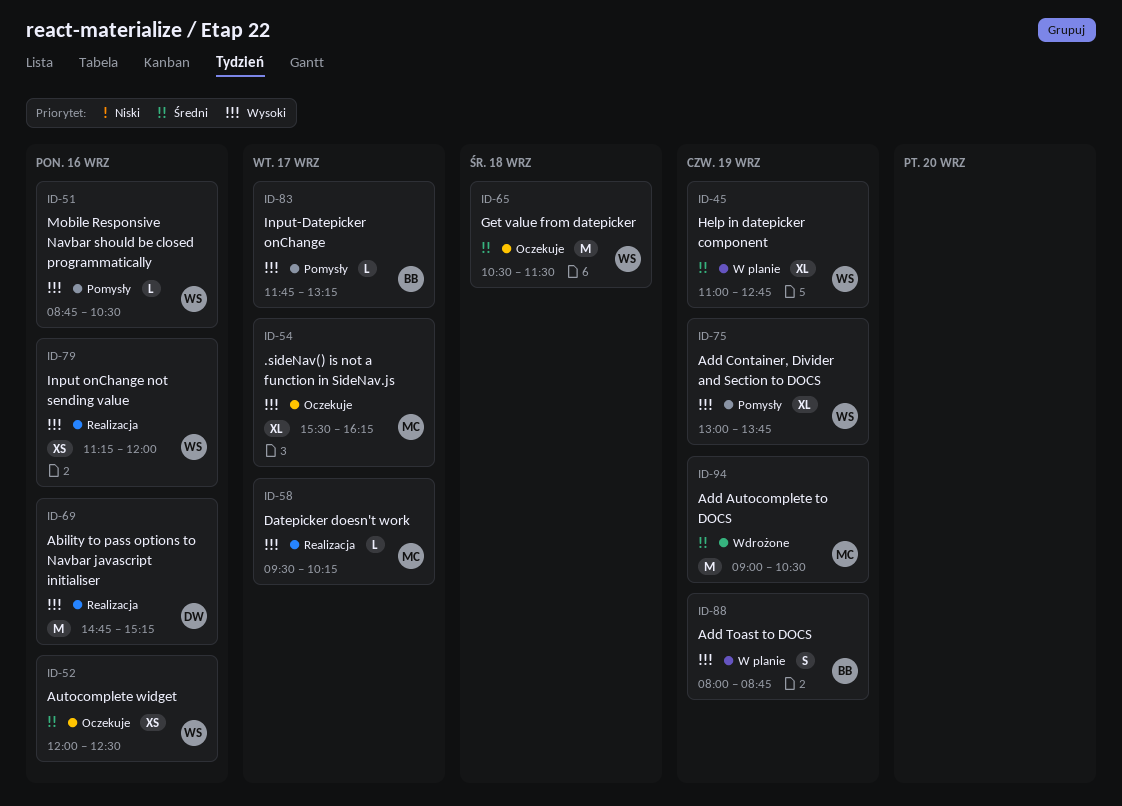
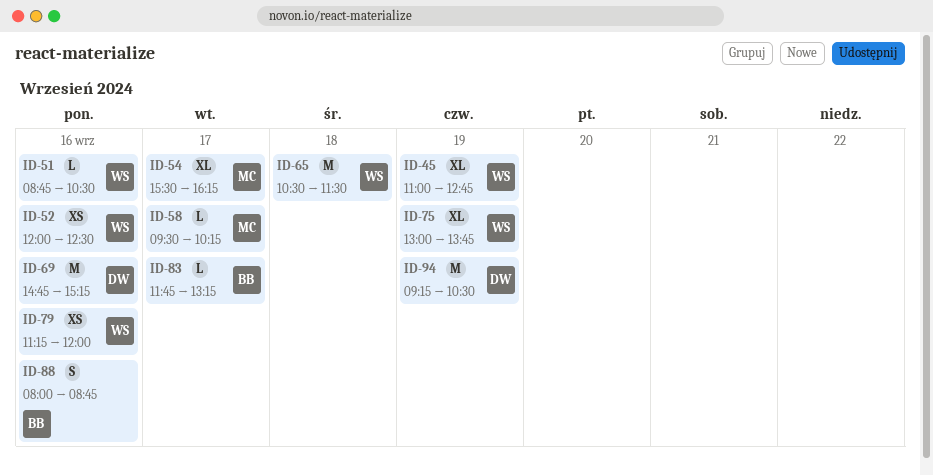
ID-88, day: Sep 19 -> Sep 16
ID-94, owner: MC -> DW
ID-94, begins: 09:00 -> 09:15

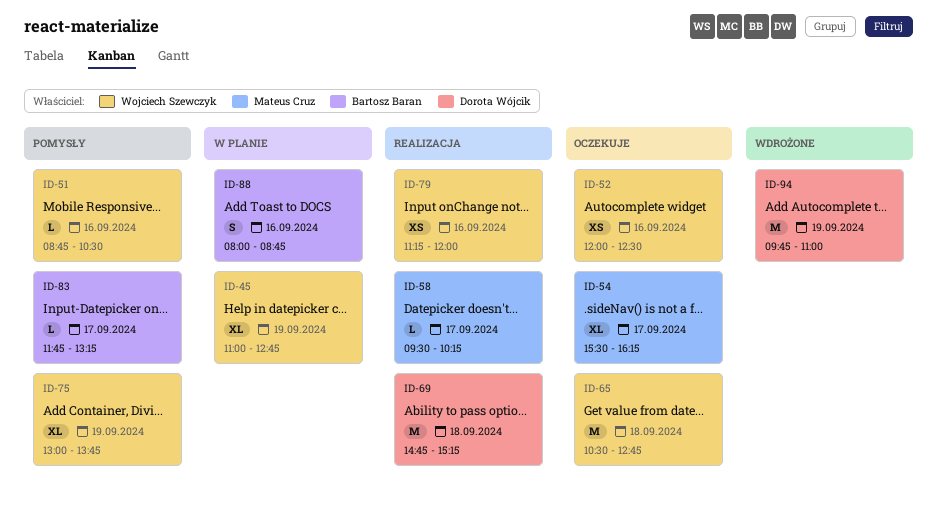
ID-65, ends: 11:30 -> 12:45
ID-69, day: Sep 16 -> Sep 18
ID-94, begins: 09:15 -> 09:45
ID-94, ends: 10:30 -> 11:00

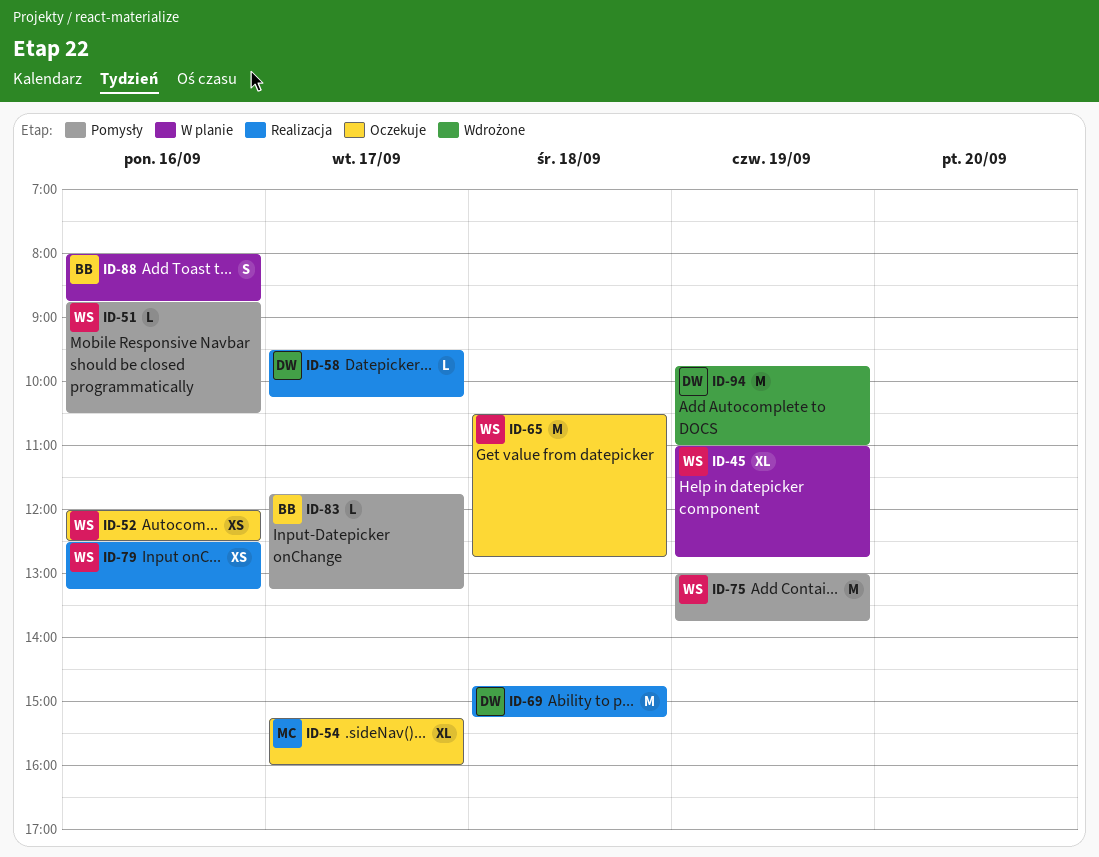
ID-54, begins: 15:30 -> 15:15
ID-54, ends: 16:15 -> 16:00
ID-58, owner: Mateus Cruz -> Dorota Wójcik
ID-75, estimate: XL -> M
ID-79, begins: 11:15 -> 12:30
ID-79, ends: 12:00 -> 13:15

